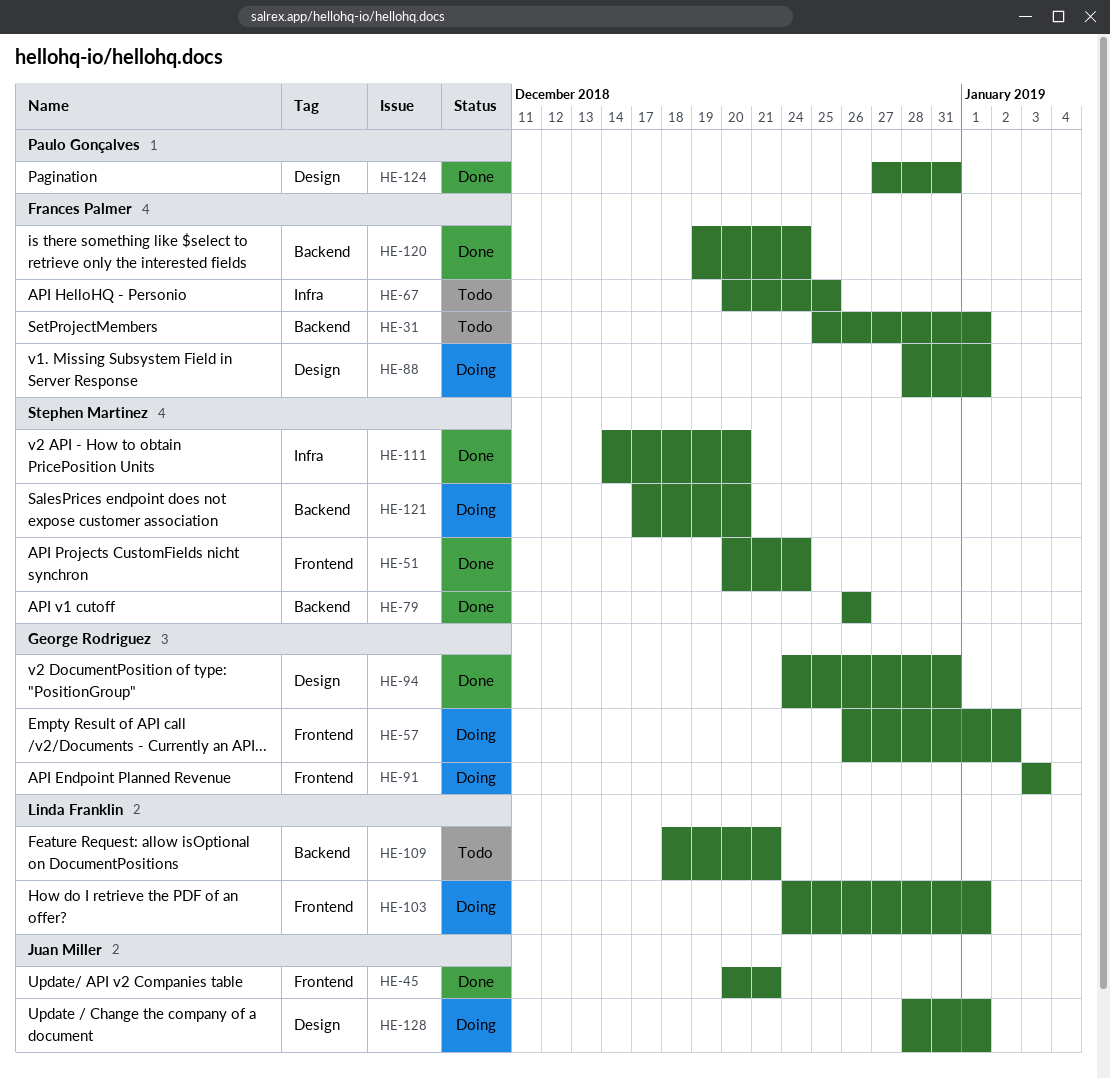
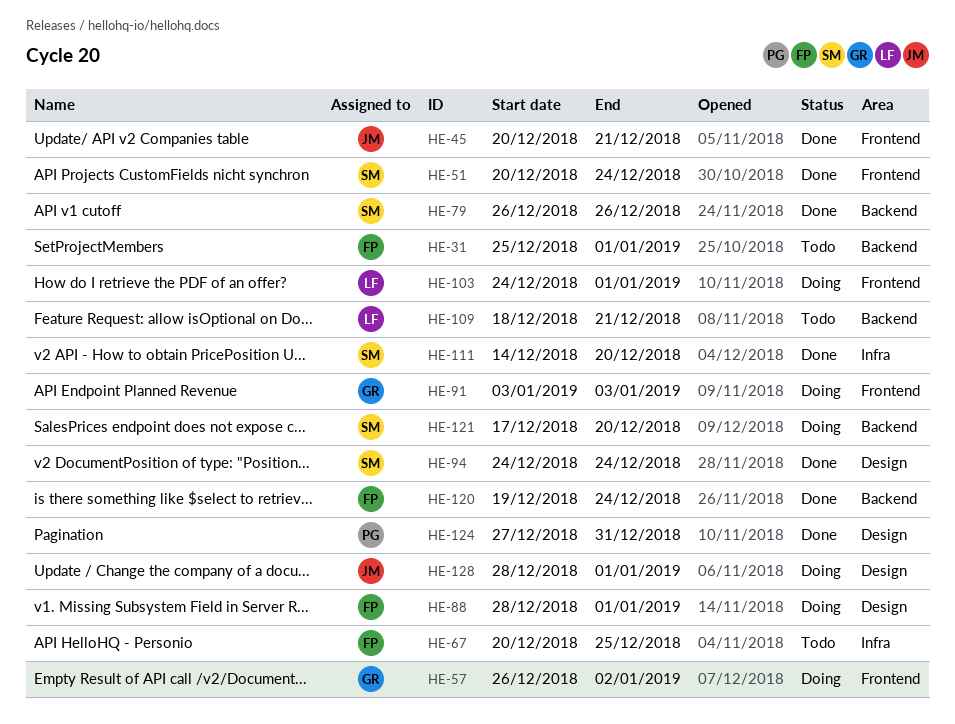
HE-94, owner: George Rodriguez -> Stephen Martinez
HE-94, due: Dec 31 -> Dec 24

